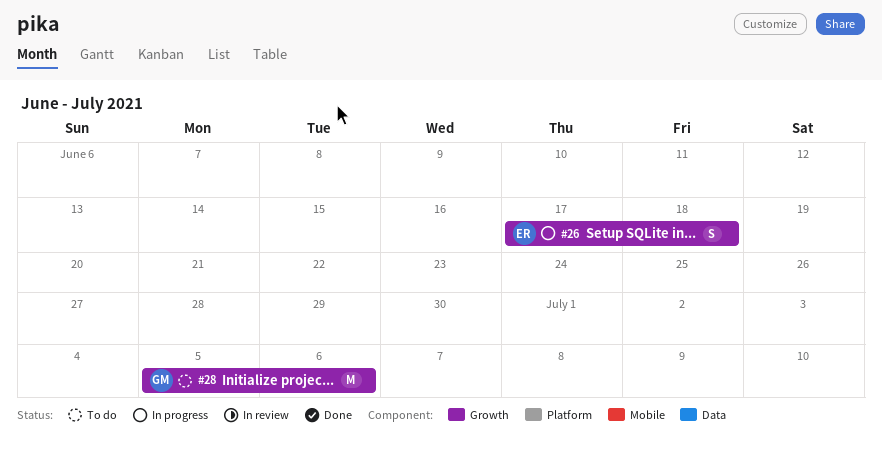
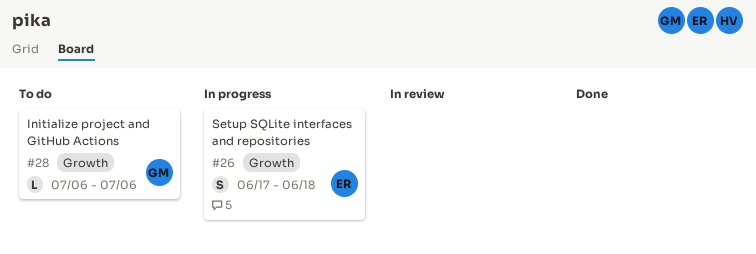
#28, estimate: M -> L
#28, start: Jul 5 -> Jul 6

